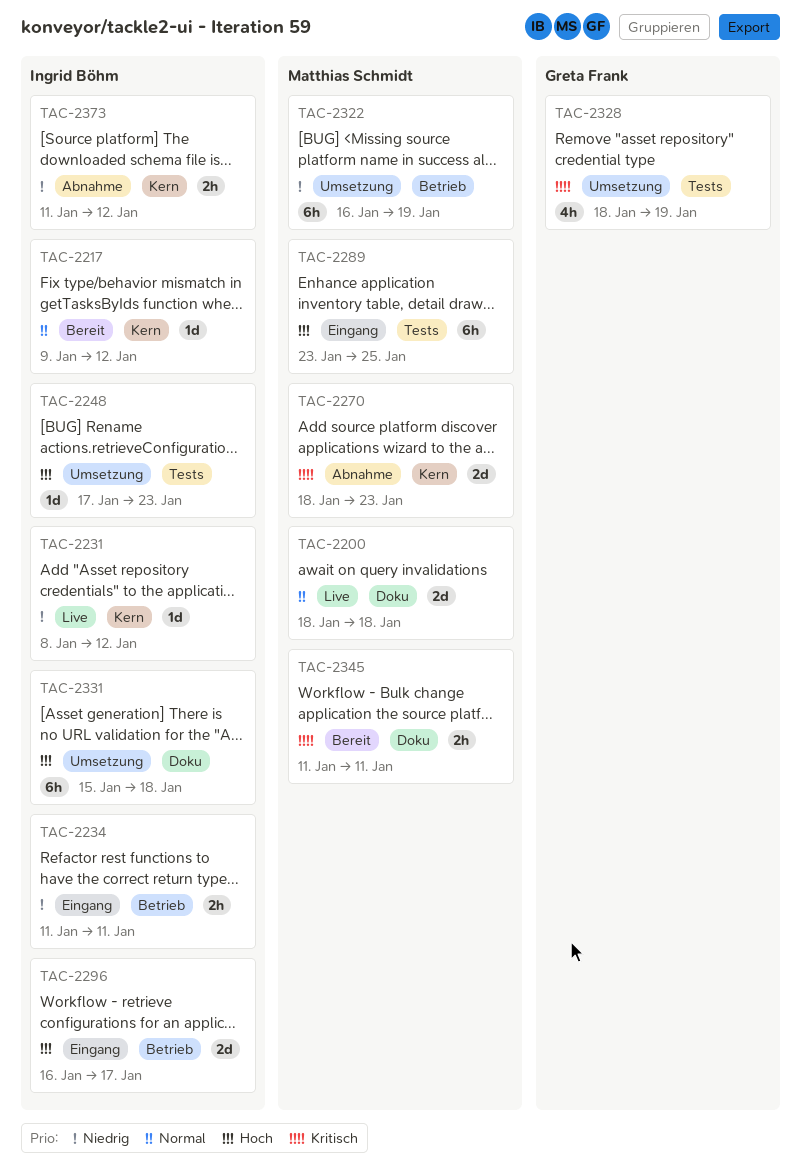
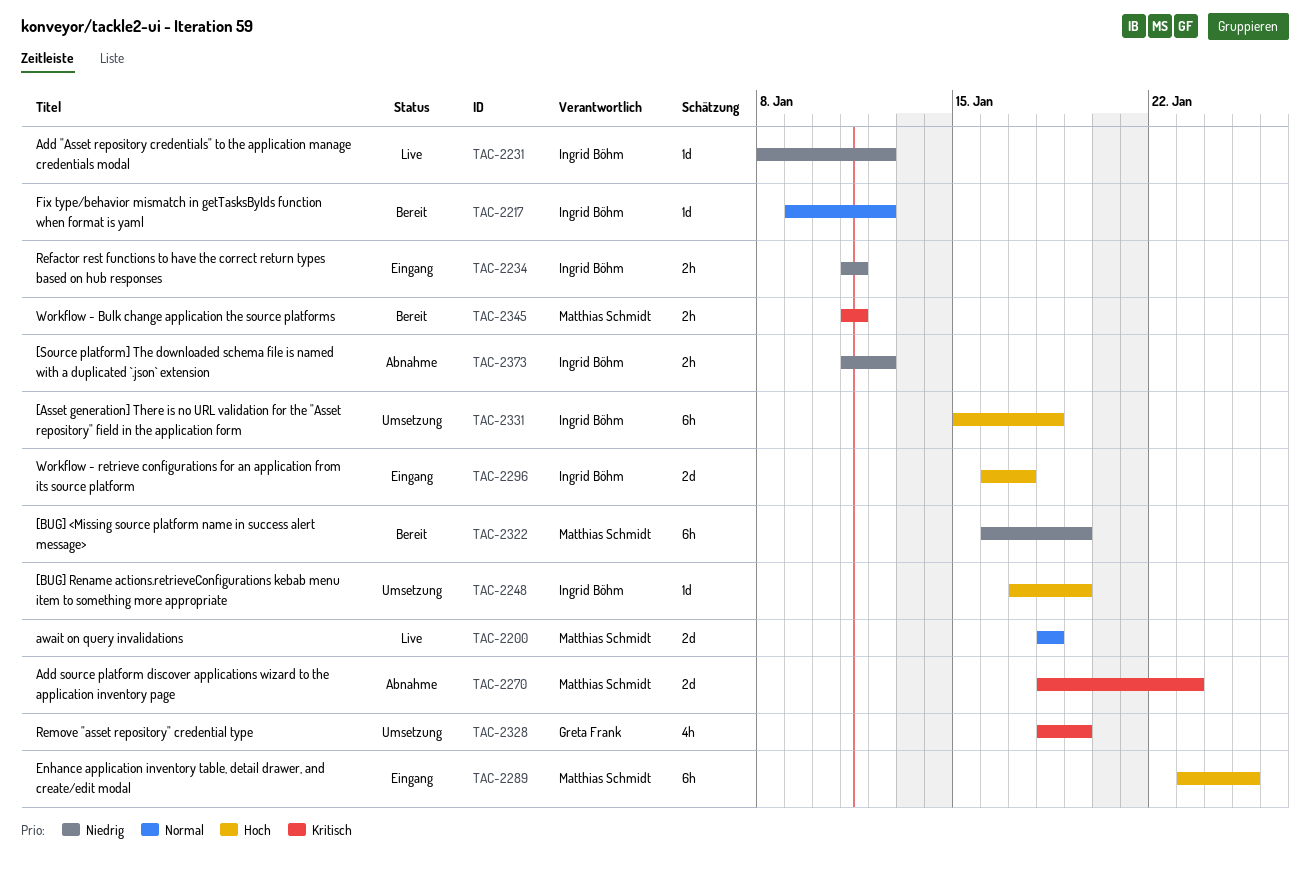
TAC-2248, due: Jan 23 -> Jan 19
TAC-2322, status: Umsetzung -> Bereit

